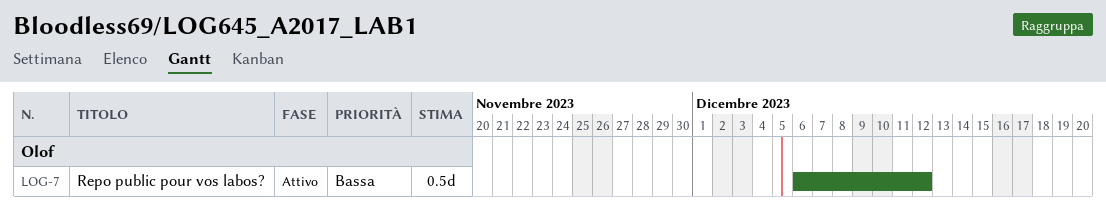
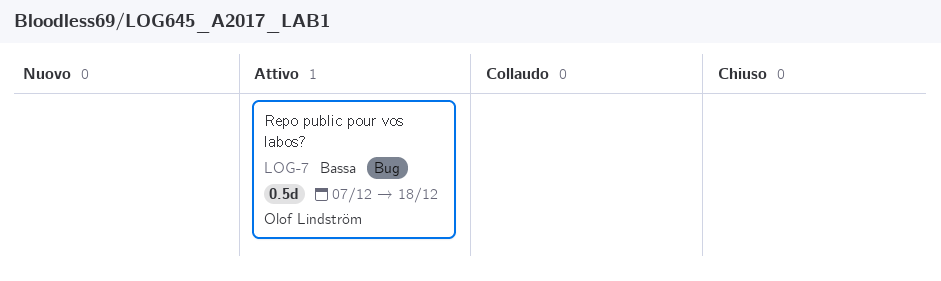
LOG-7, start: Dec 6 -> Dec 7
LOG-7, due: Dec 12 -> Dec 18

